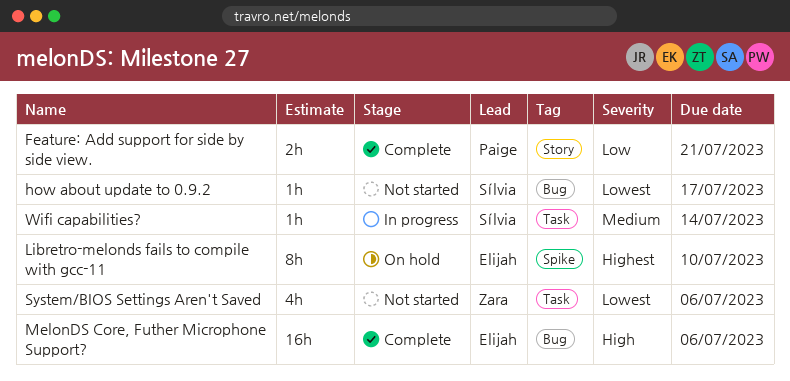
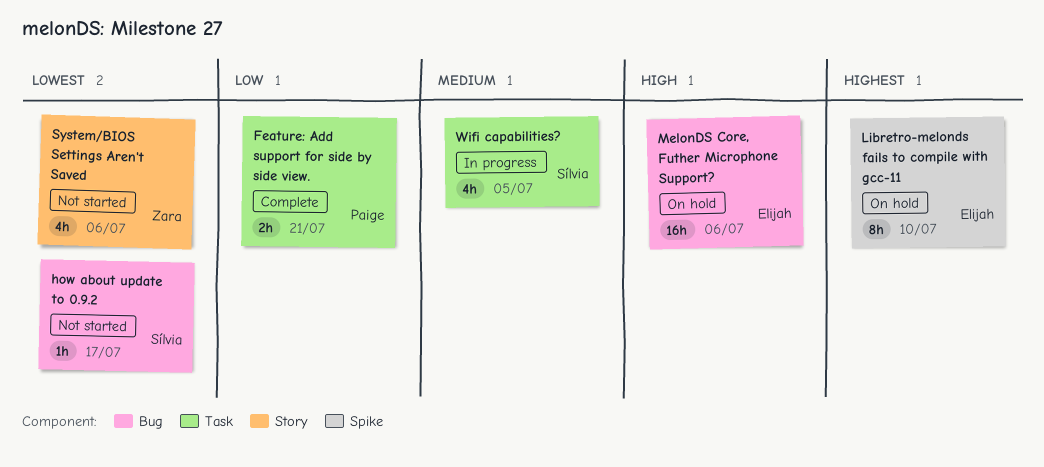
Feature: Add support for side by side view., label: Story -> Task
MelonDS Core, Futher Microphone Support?, status: Complete -> On hold
System/BIOS Settings Aren't Saved, label: Task -> Story
Wifi capabilities?, estimate: 1h -> 4h
Wifi capabilities?, due: Jul 14 -> Jul 5

